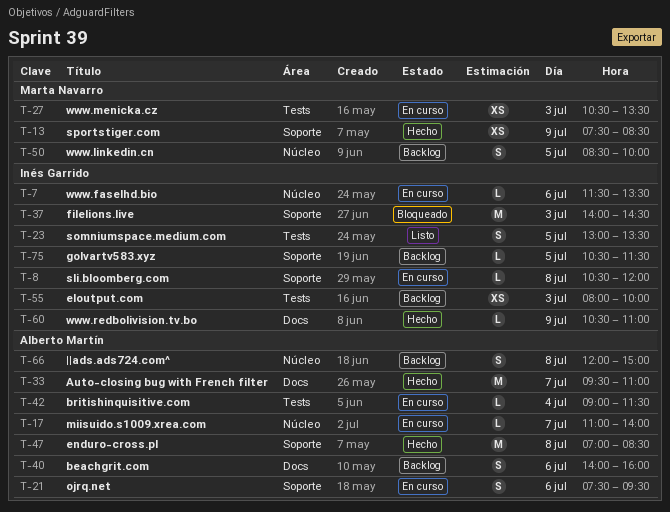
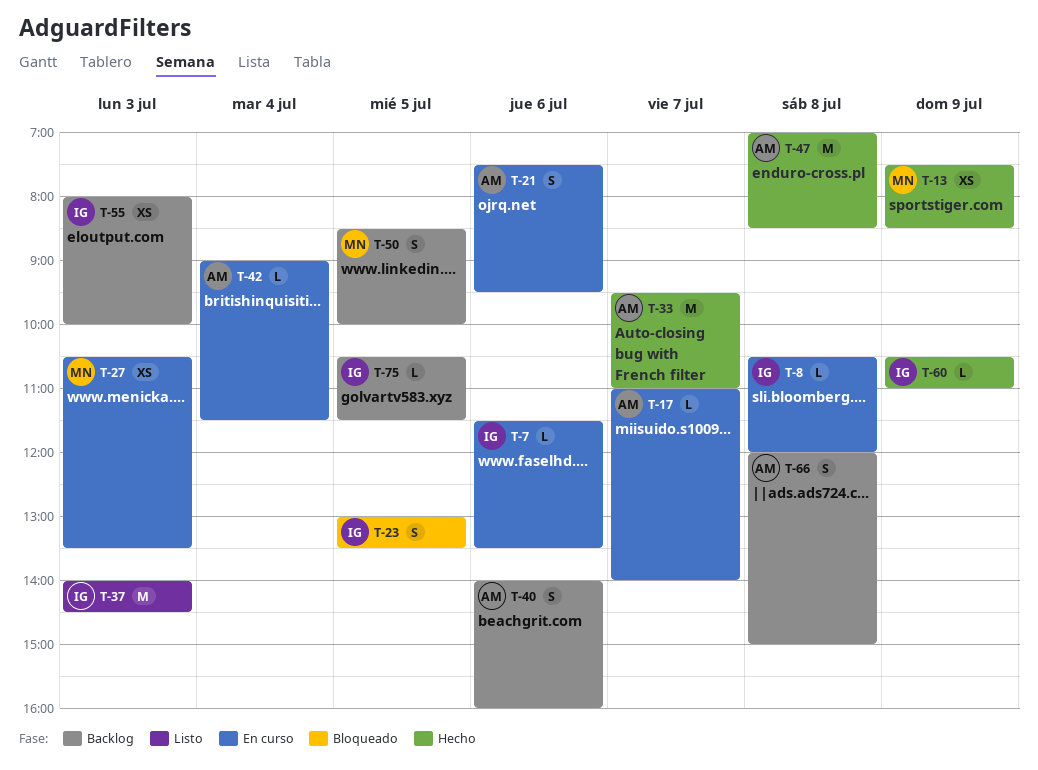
T-23, status: Listo -> Bloqueado
T-37, status: Bloqueado -> Listo

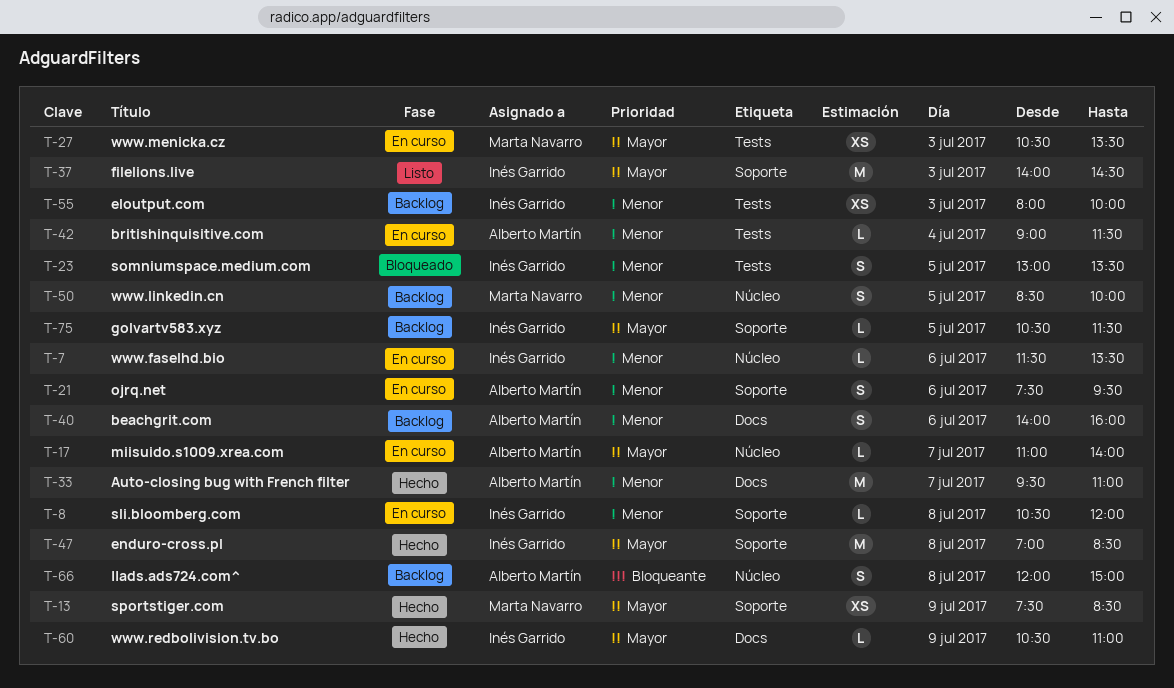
T-47, owner: Alberto Martín -> Inés Garrido

